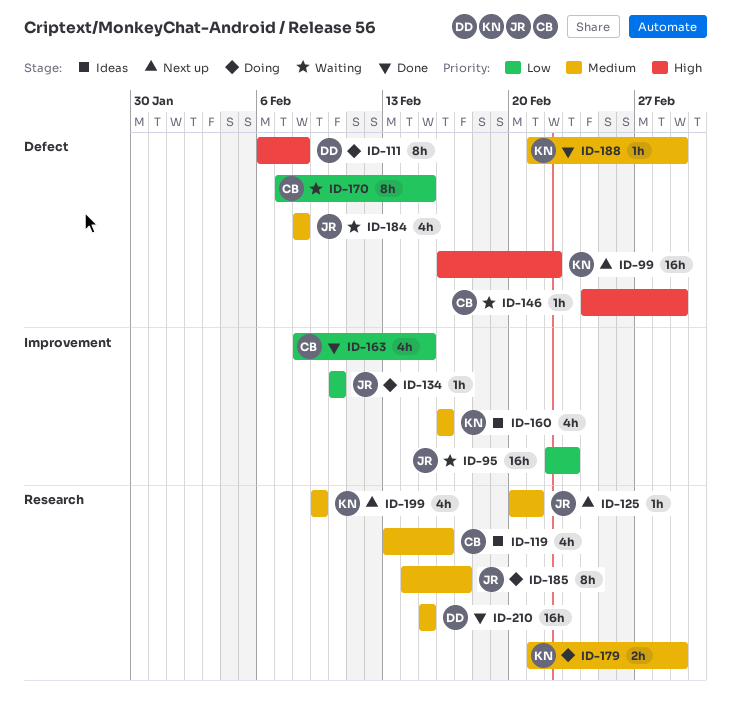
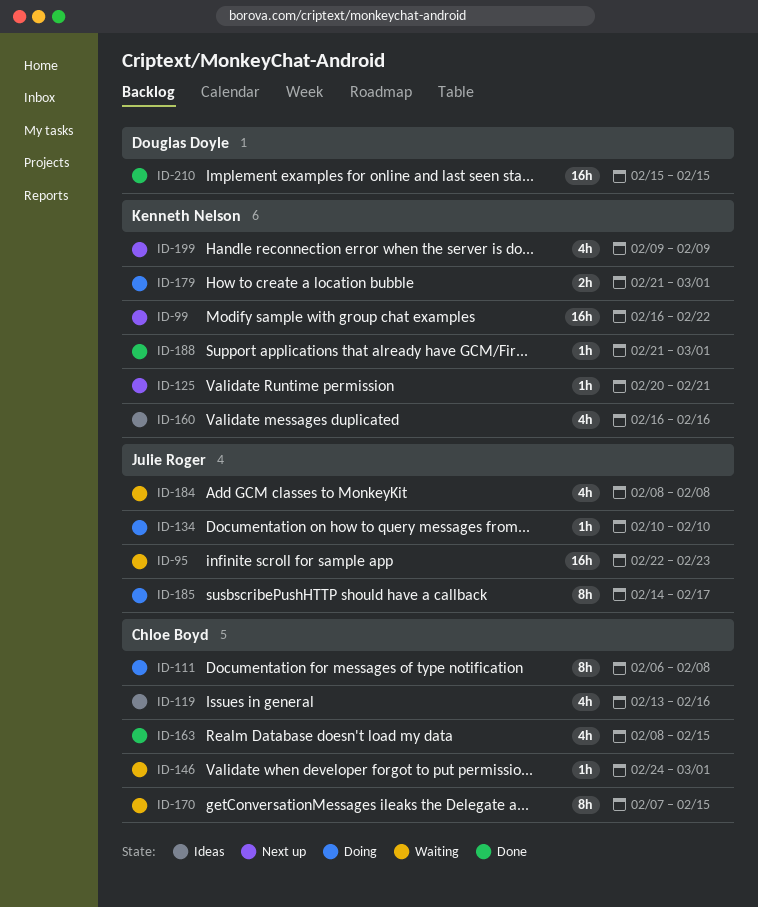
ID-111, owner: Douglas Doyle -> Chloe Boyd
ID-125, owner: Julie Roger -> Kenneth Nelson

